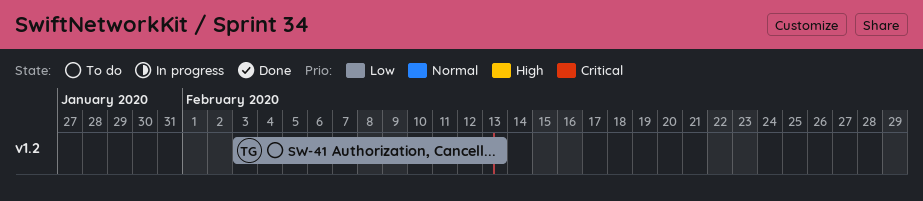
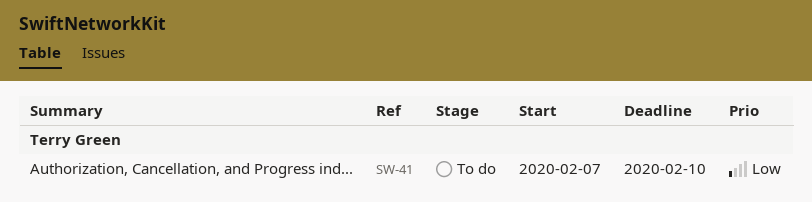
SW-41, start: Feb 3 -> Feb 7
SW-41, due: Feb 13 -> Feb 10

